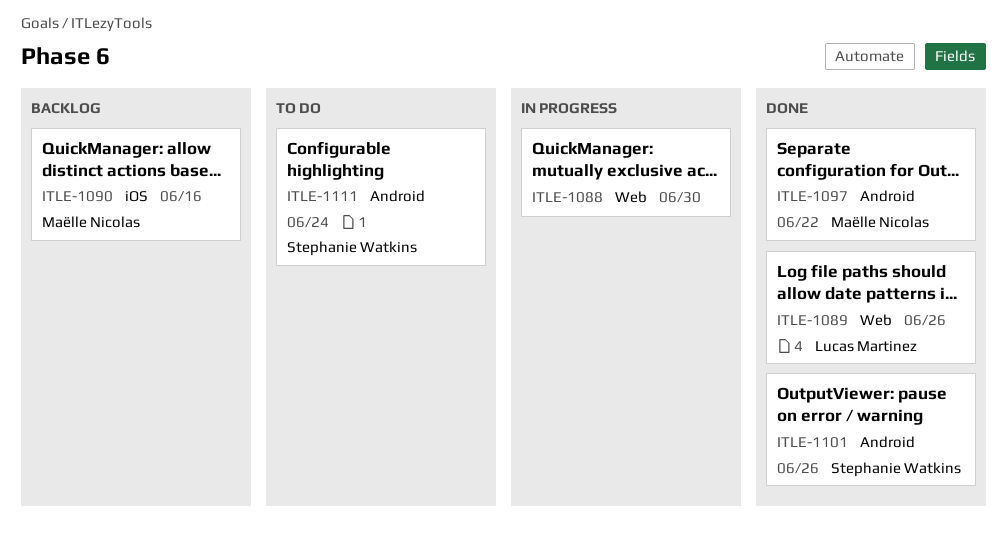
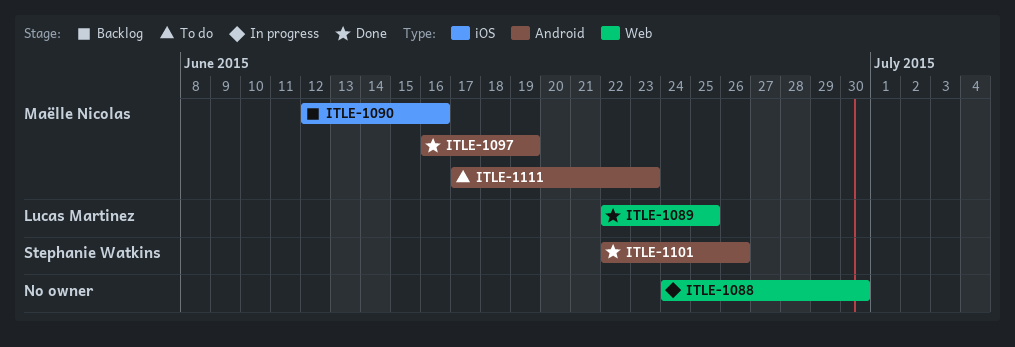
ITLE-1089, due: Jun 26 -> Jun 25
ITLE-1097, due: Jun 22 -> Jun 19
ITLE-1111, owner: Stephanie Watkins -> Maëlle Nicolas
ITLE-1111, due: Jun 24 -> Jun 23

